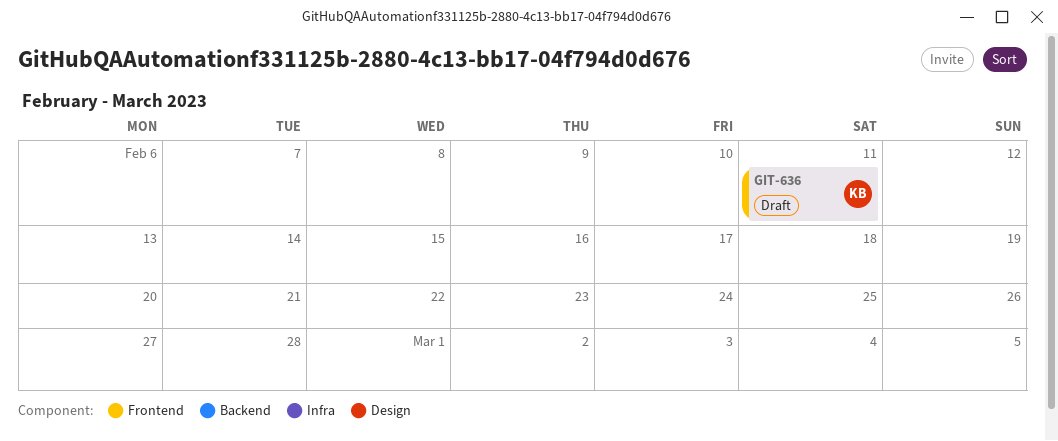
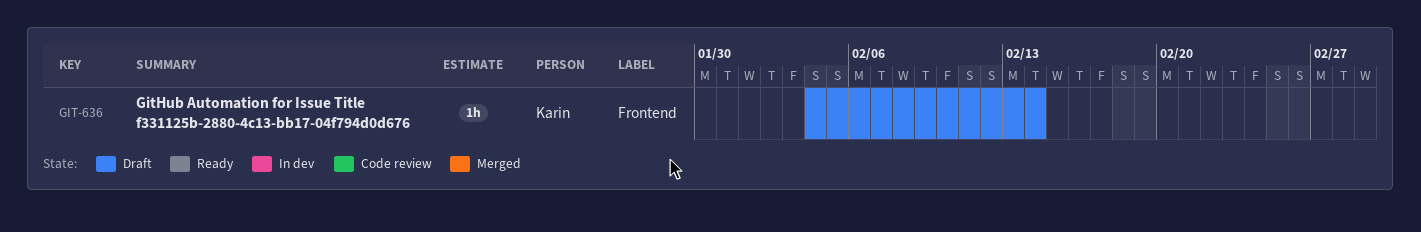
GIT-636, due: Feb 11 -> Feb 14

